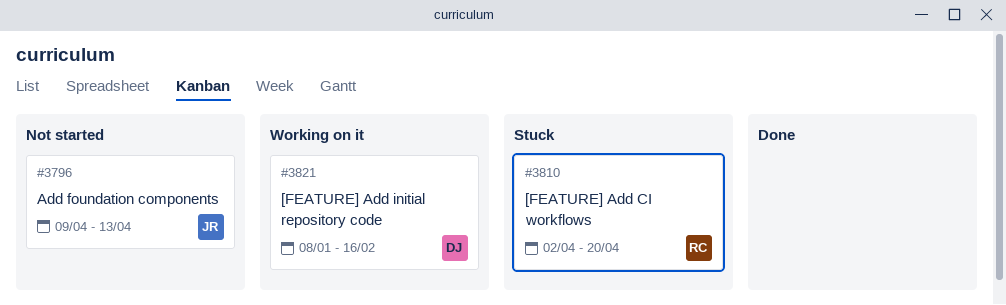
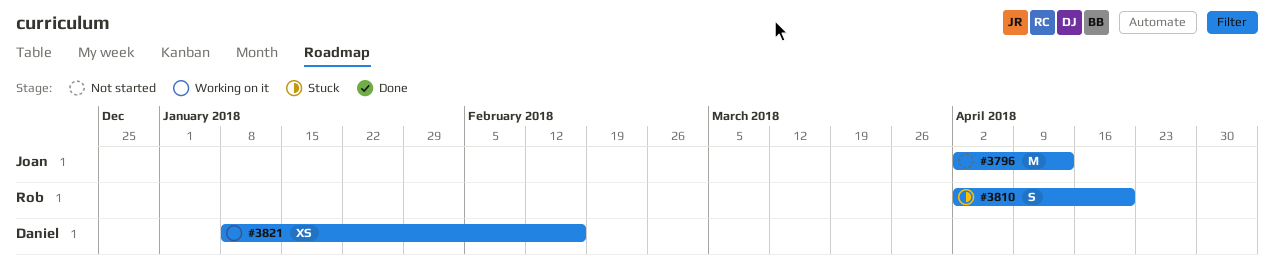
#3796, start: Apr 9 -> Apr 2

